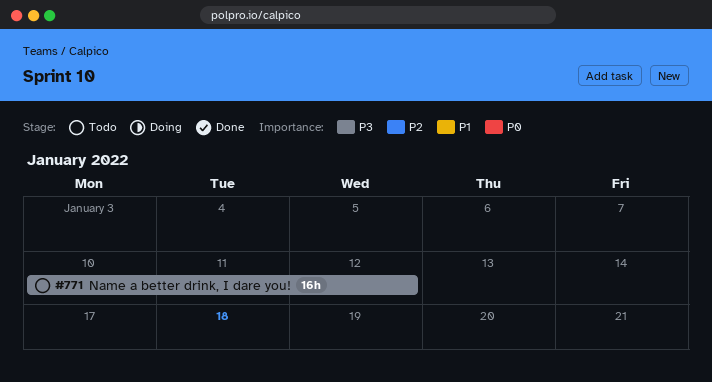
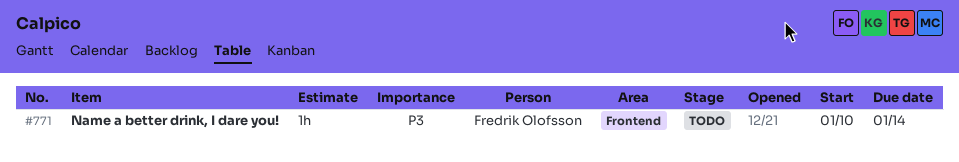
#771, estimate: 16h -> 1h
#771, due: Jan 12 -> Jan 14

